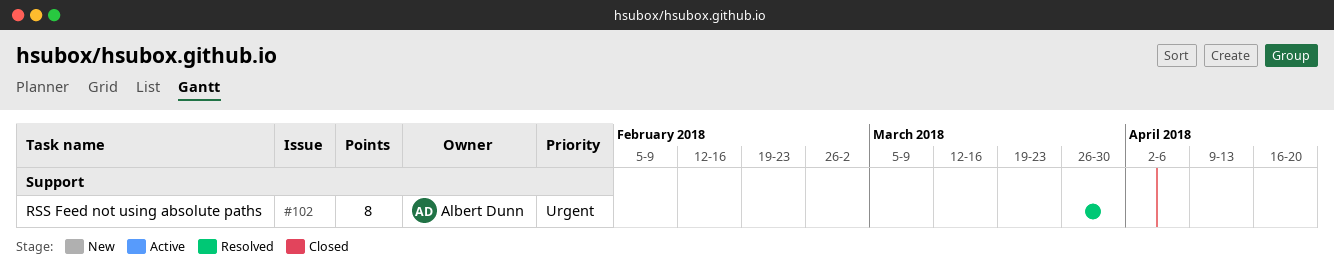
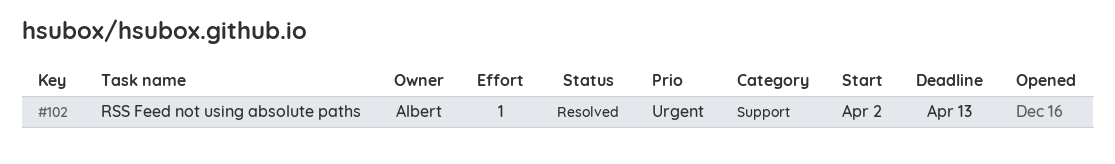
#102, estimate: 8 -> 1
#102, start: Mar 26 -> Apr 2
#102, due: Mar 30 -> Apr 13

